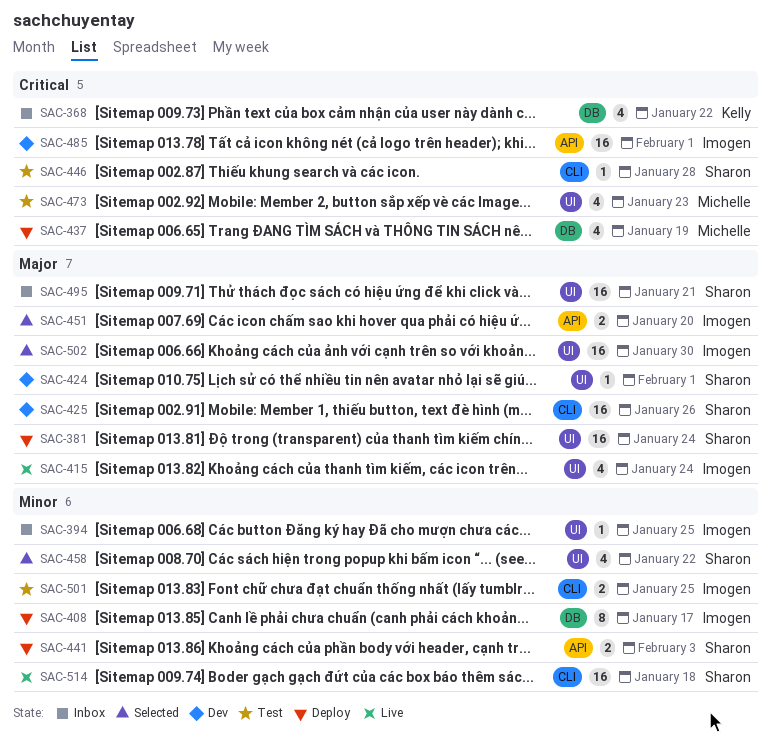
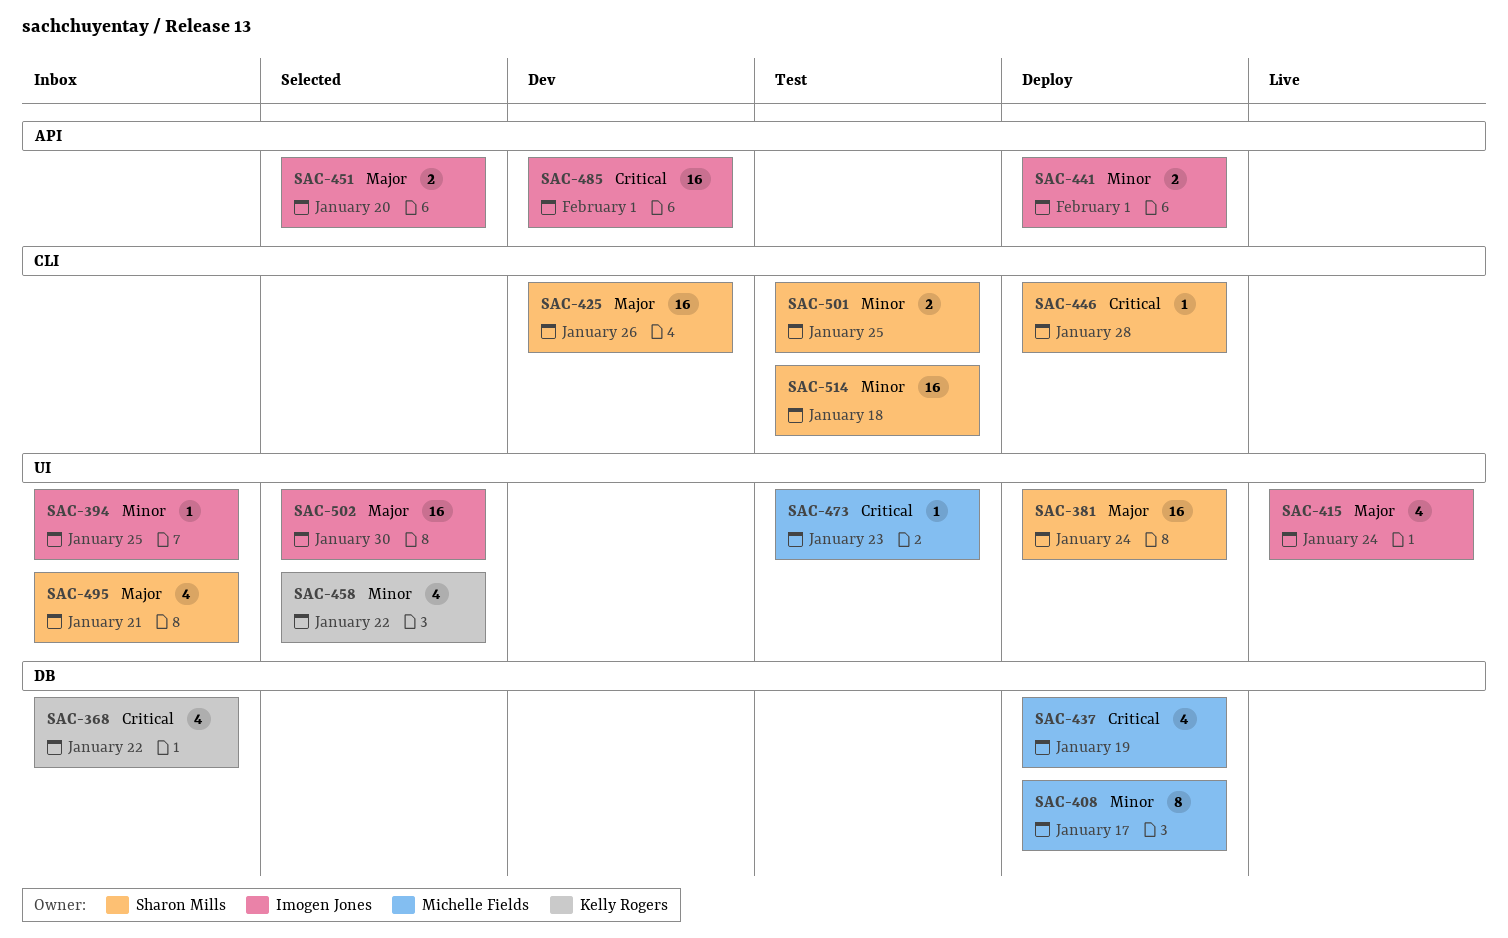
SAC-408, owner: Imogen Jones -> Michelle Fields
SAC-424: present -> none
SAC-441, owner: Sharon Mills -> Imogen Jones
SAC-441, due: Feb 3 -> Feb 1
SAC-446, status: Test -> Deploy
SAC-458, owner: Sharon Mills -> Kelly Rogers
SAC-473, estimate: 4 -> 1
SAC-495, estimate: 16 -> 4
SAC-501, owner: Imogen Jones -> Sharon Mills
SAC-514, status: Live -> Test

